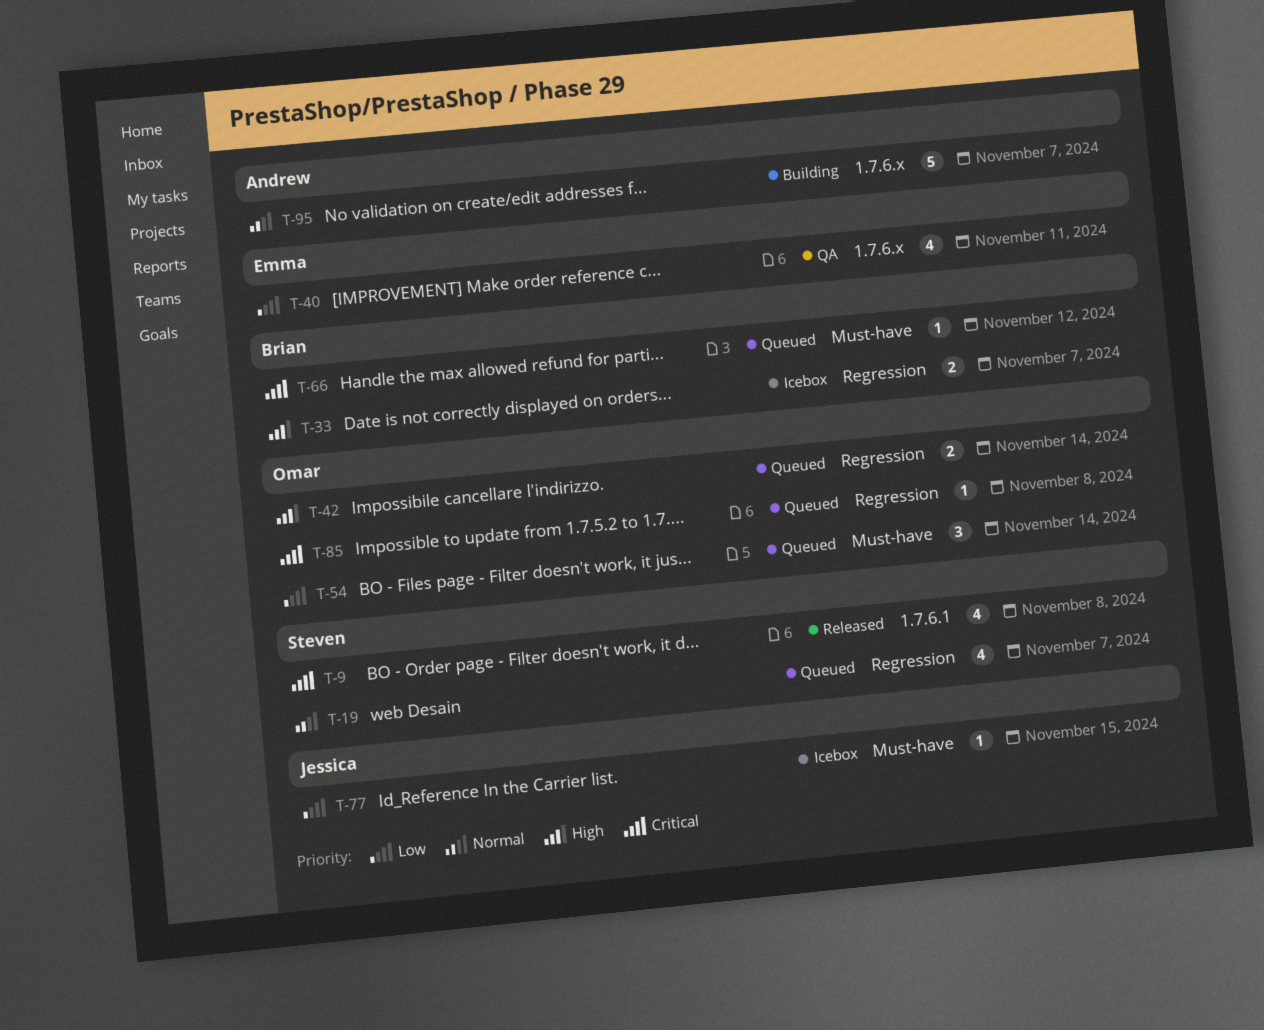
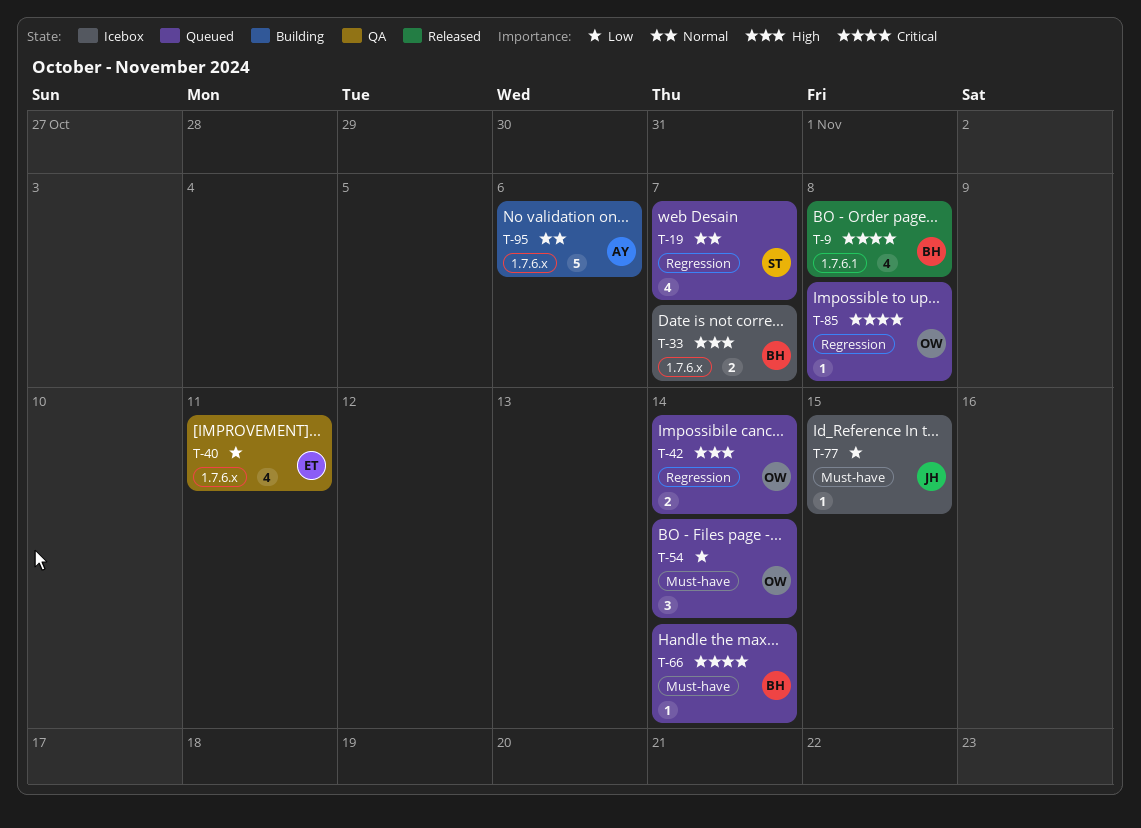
T-9, owner: Steven -> Brian
T-33, label: Regression -> 1.7.6.x
T-66, due: Nov 12 -> Nov 14
T-95, due: Nov 7 -> Nov 6

